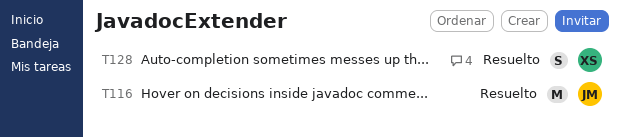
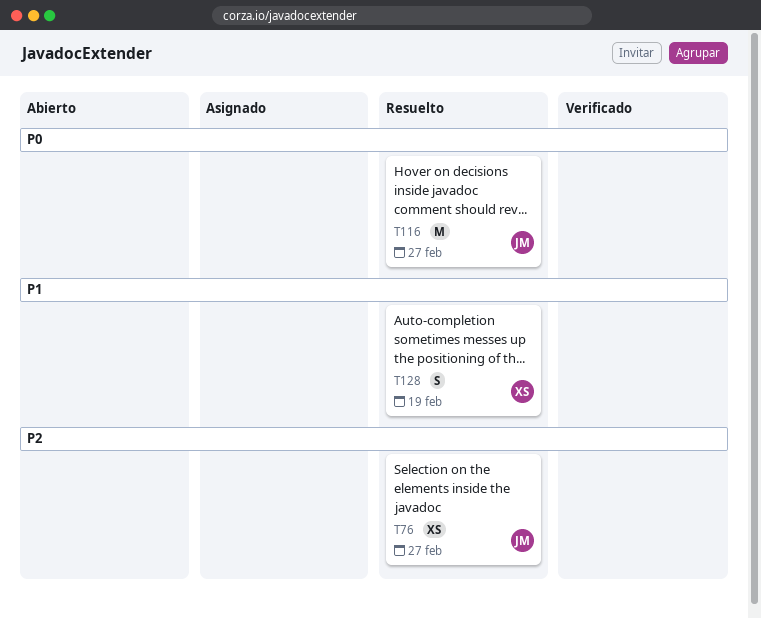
T76: none -> present

